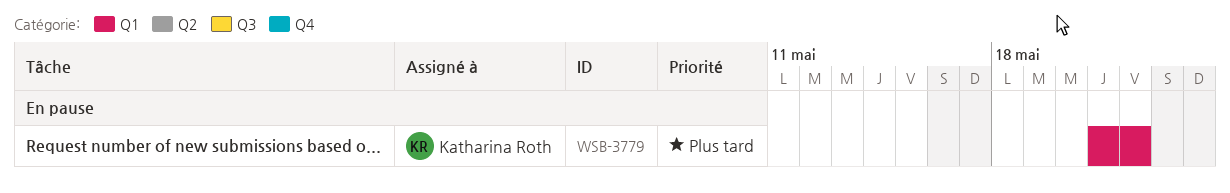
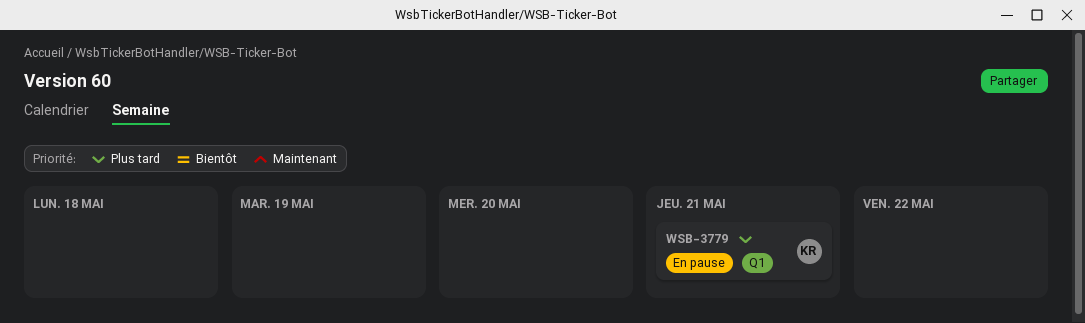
WSB-3779, due: May 22 -> May 21

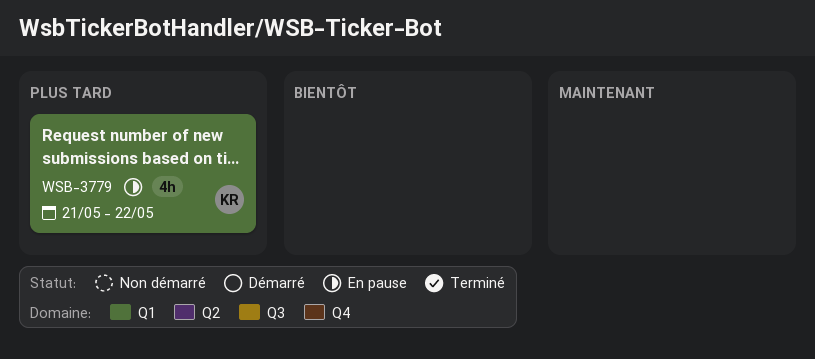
WSB-3779, due: May 21 -> May 22

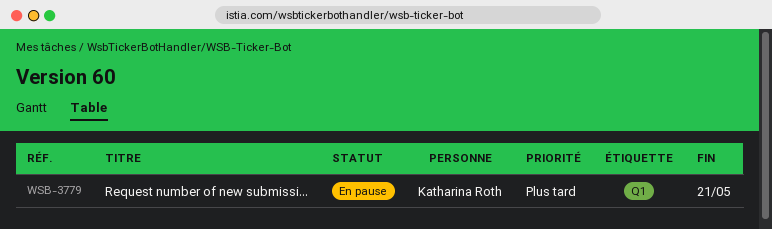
WSB-3779, due: May 22 -> May 21

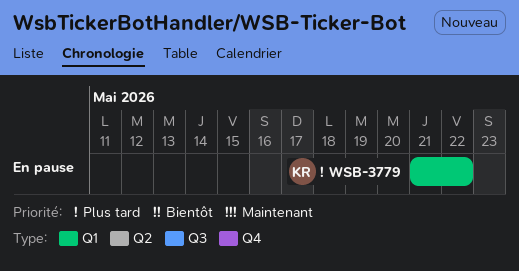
WSB-3779, due: May 21 -> May 22

